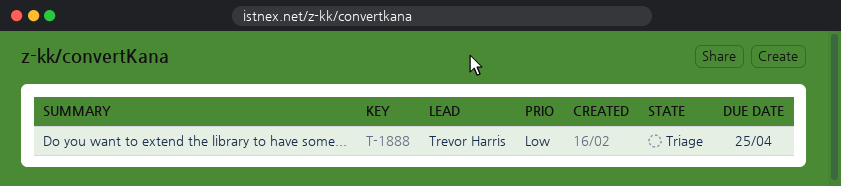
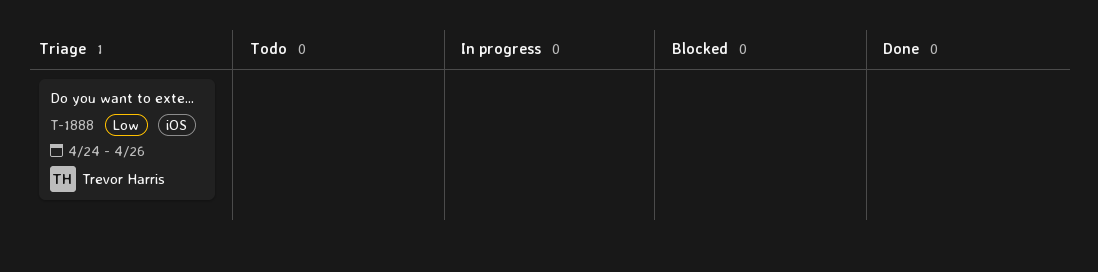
T-1888, due: Apr 25 -> Apr 26

